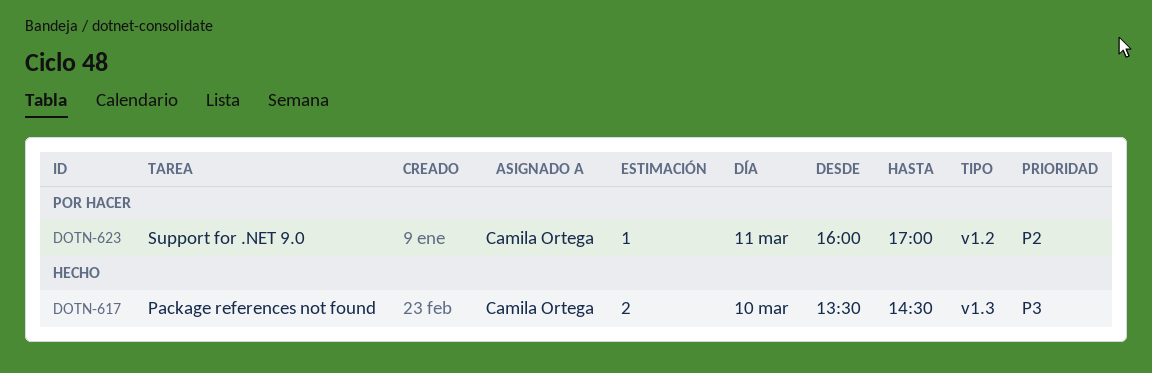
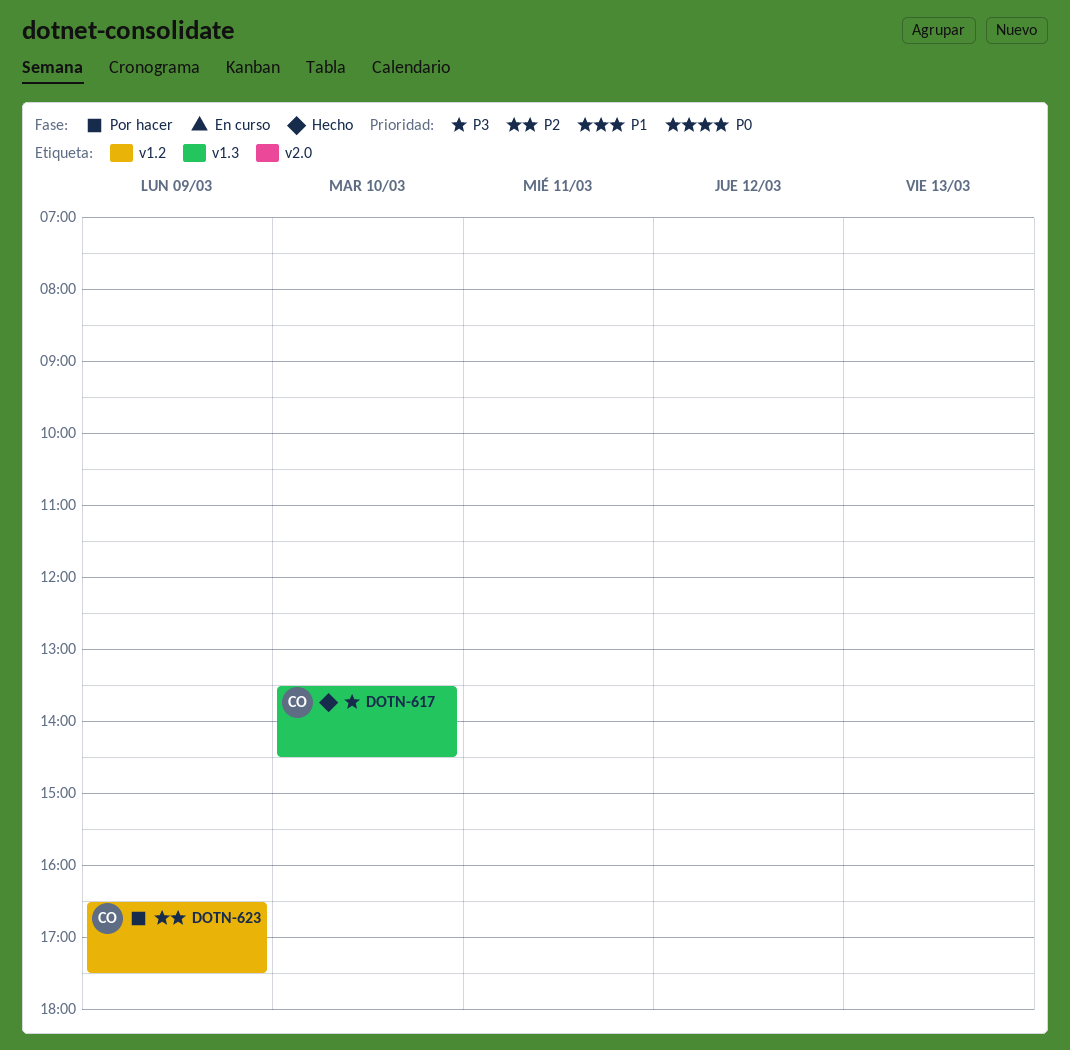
DOTN-623, day: Mar 11 -> Mar 9
DOTN-623, begins: 16:00 -> 16:30
DOTN-623, ends: 17:00 -> 17:30

